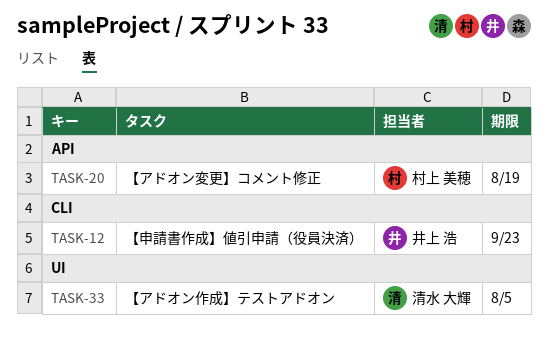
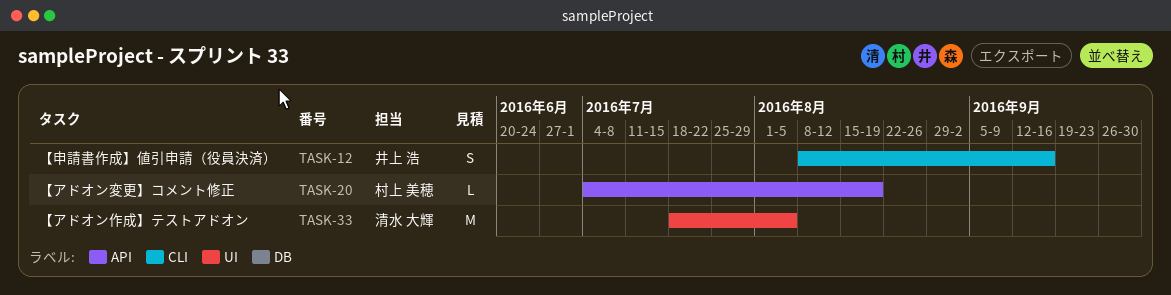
TASK-12, due: Sep 23 -> Sep 16

